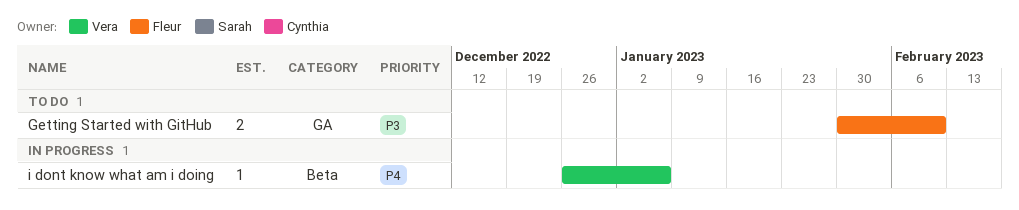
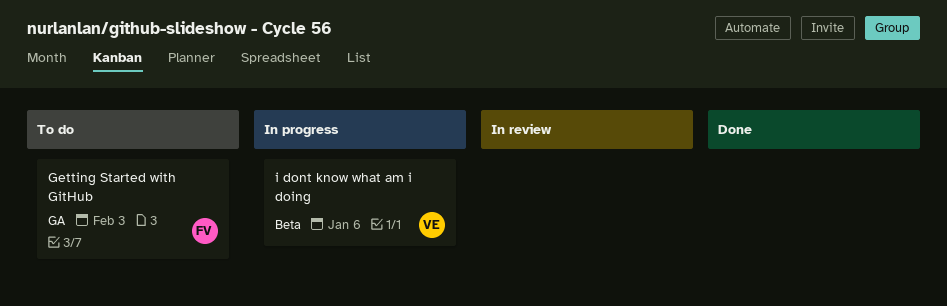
Getting Started with GitHub, due: Feb 10 -> Feb 3

